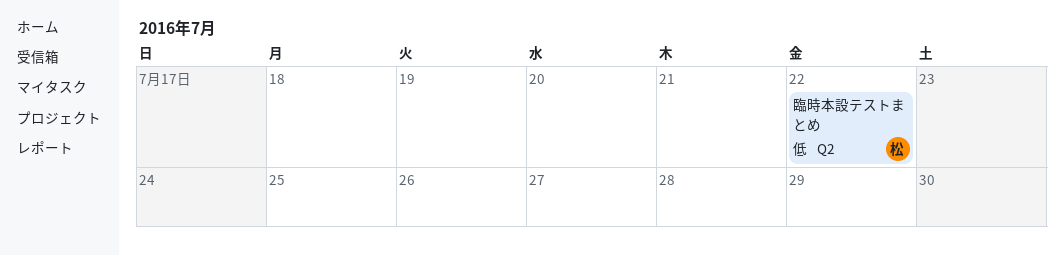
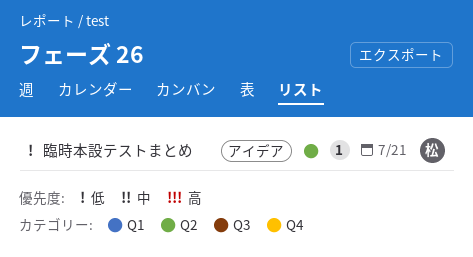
臨時本設テストまとめ, due: Jul 22 -> Jul 21

